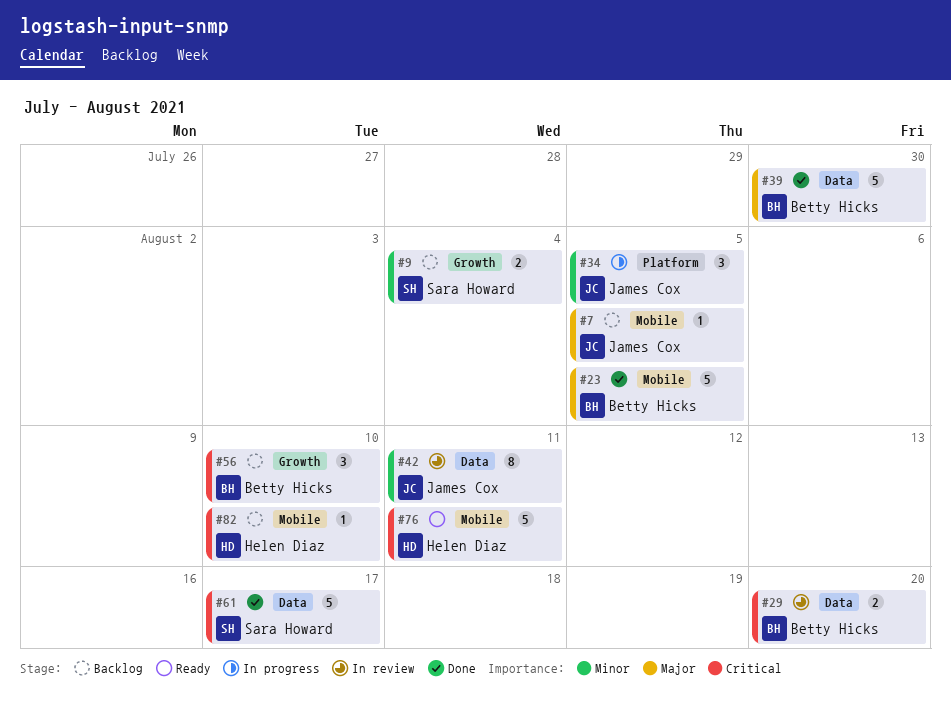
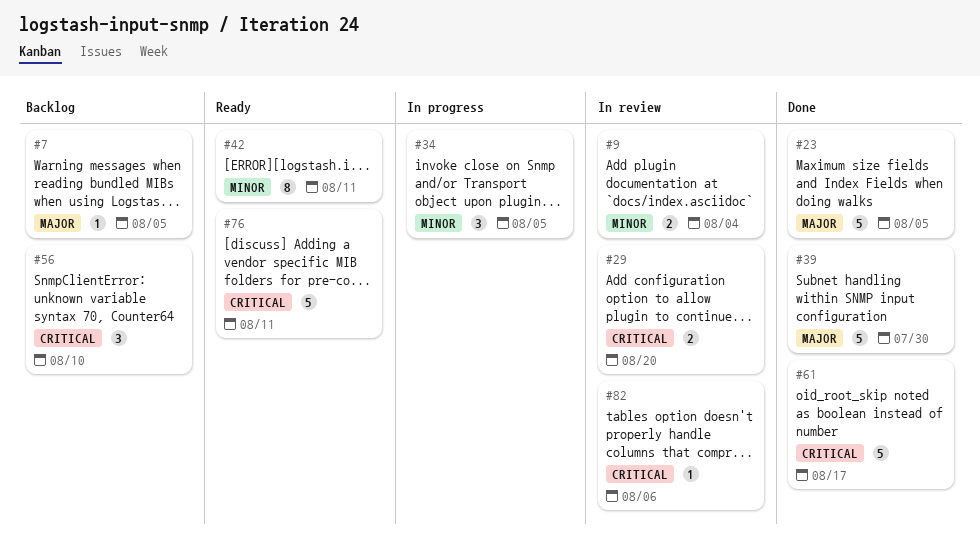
#9, status: Backlog -> In review
#42, status: In review -> Ready
#82, status: Backlog -> In review
#82, due: Aug 10 -> Aug 6

